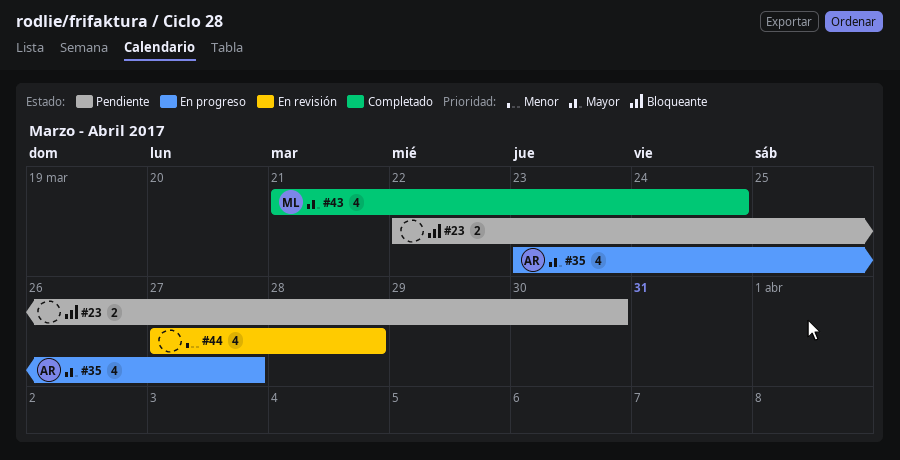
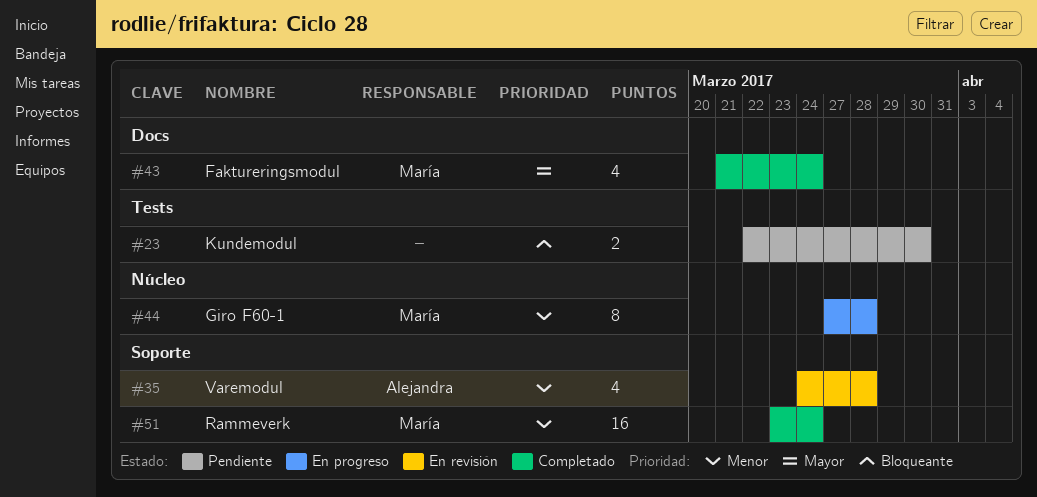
#35, status: En progreso -> En revisión
#35, priority: Mayor -> Menor
#35, start: Mar 23 -> Mar 24
#35, due: Mar 27 -> Mar 28
#44, status: En revisión -> En progreso
#44, owner: none -> María
#44, estimate: 4 -> 8
#51: none -> present

